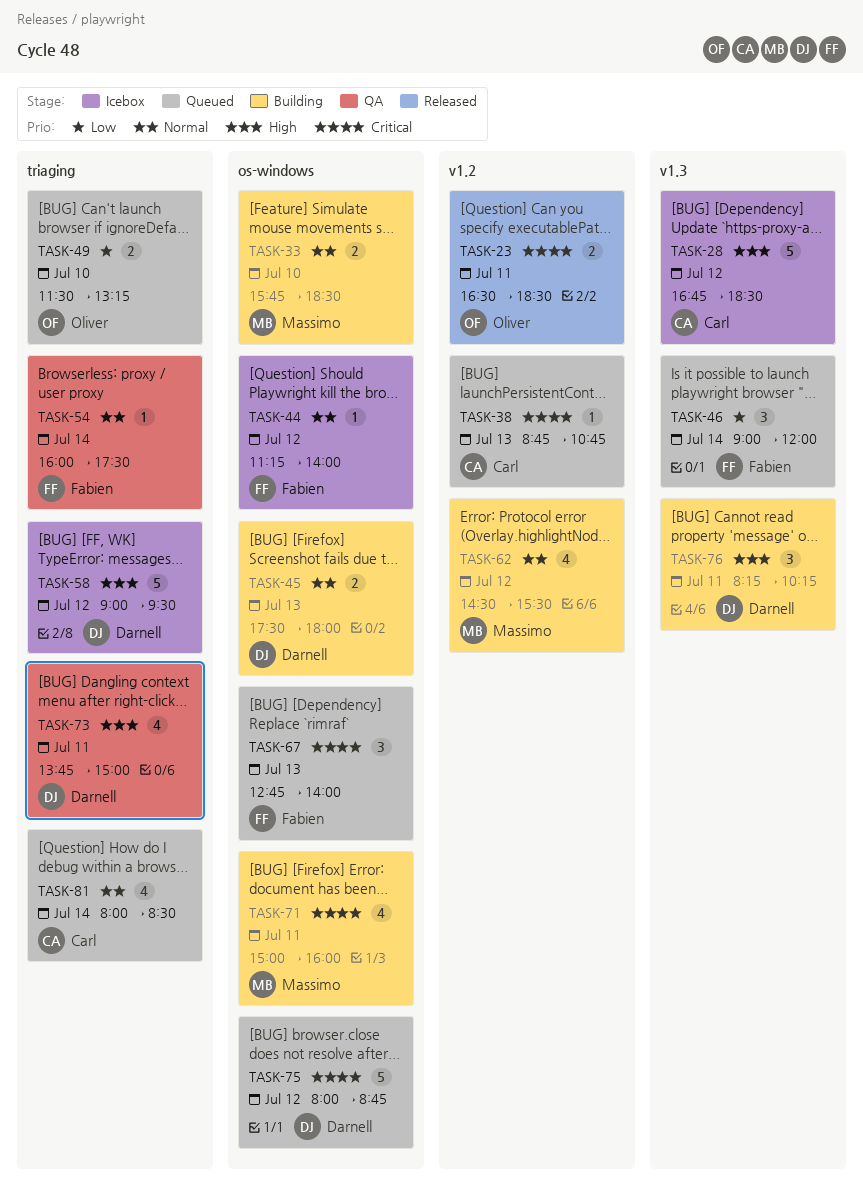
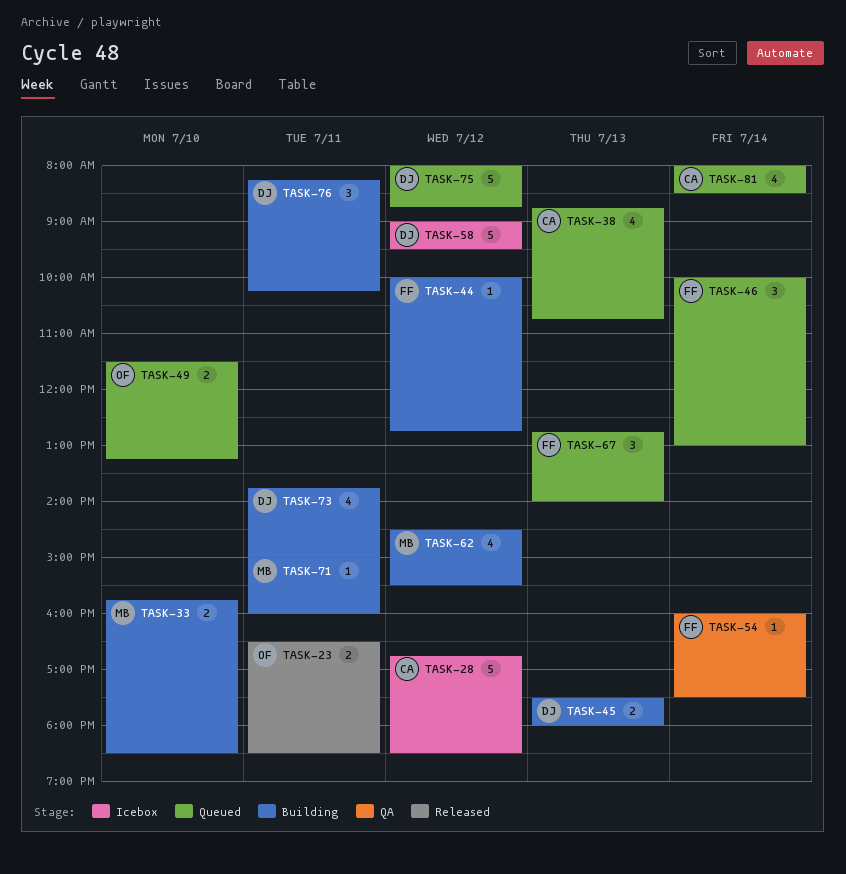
TASK-38, estimate: 1 -> 4
TASK-44, status: Icebox -> Building
TASK-44, begins: 11:15 -> 10:00
TASK-44, ends: 14:00 -> 12:45
TASK-46, begins: 09:00 -> 10:00
TASK-46, ends: 12:00 -> 13:00
TASK-71, estimate: 4 -> 1
TASK-73, status: QA -> Building

